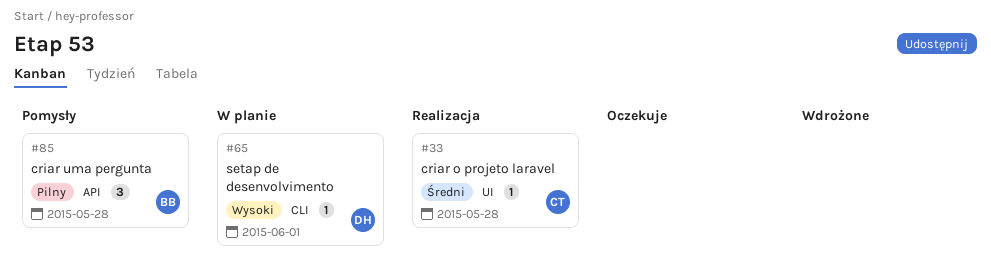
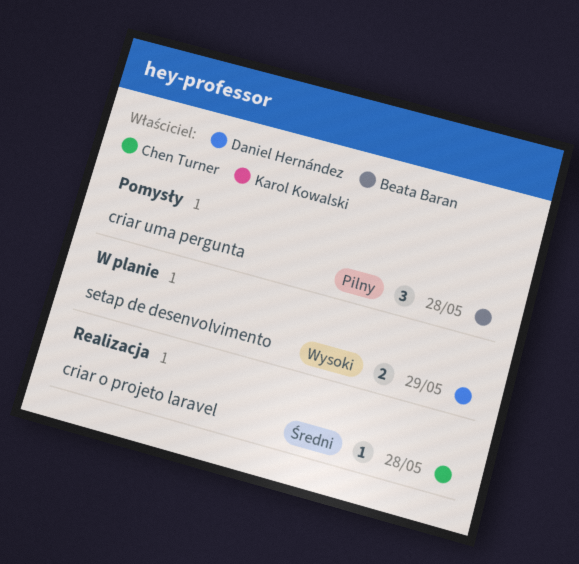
setap de desenvolvimento, estimate: 1 -> 2
setap de desenvolvimento, due: Jun 1 -> May 29

